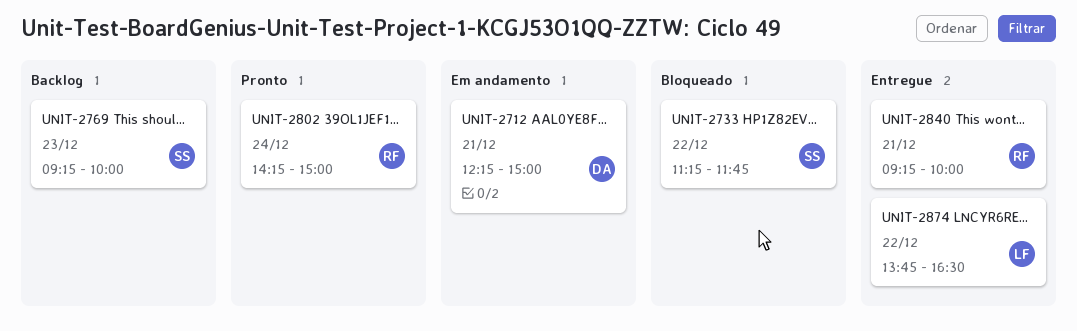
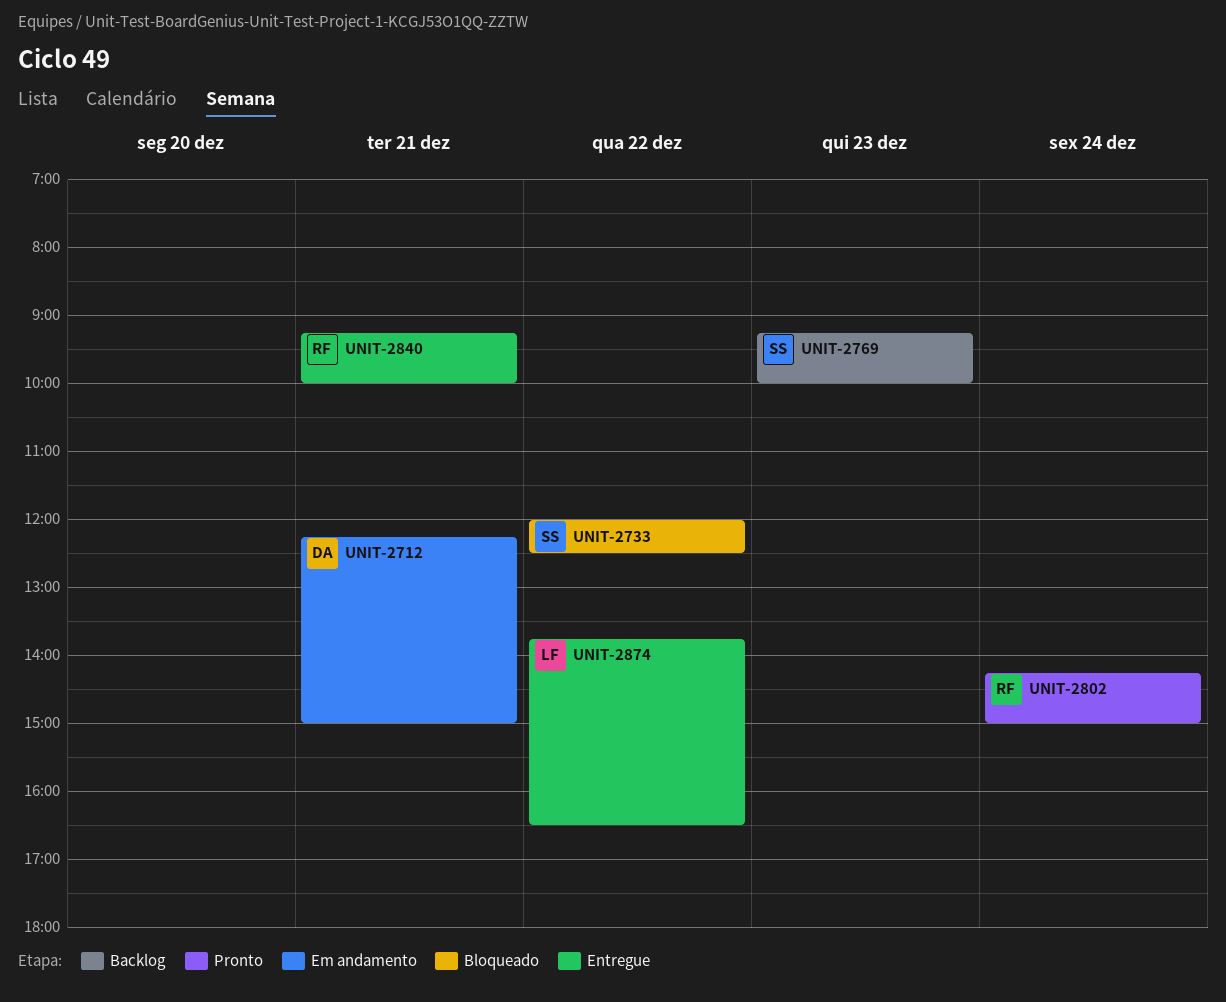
UNIT-2733, begins: 11:15 -> 12:00
UNIT-2733, ends: 11:45 -> 12:30

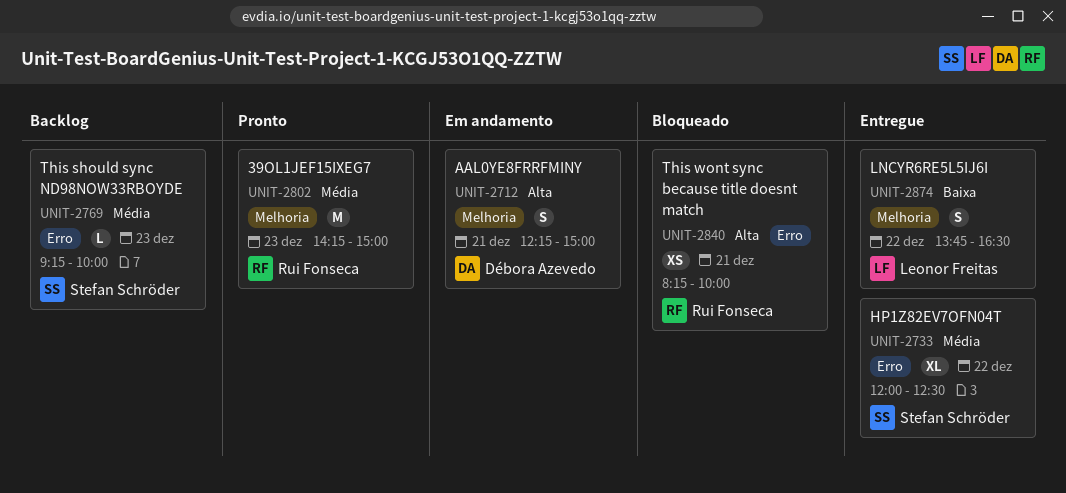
UNIT-2733, status: Bloqueado -> Entregue
UNIT-2802, day: Dec 24 -> Dec 23
UNIT-2840, status: Entregue -> Bloqueado
UNIT-2840, begins: 09:15 -> 08:15

